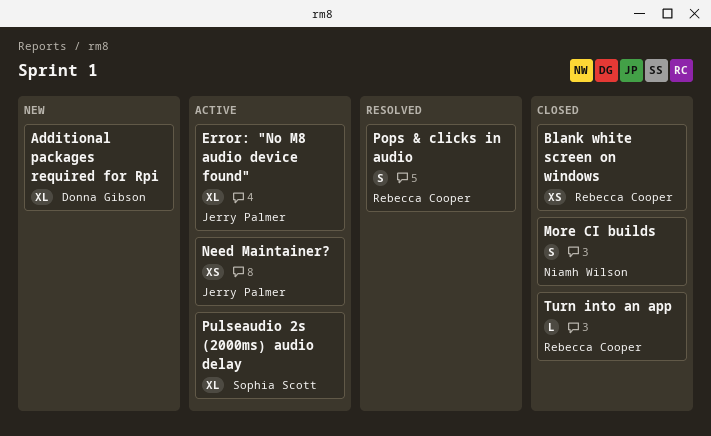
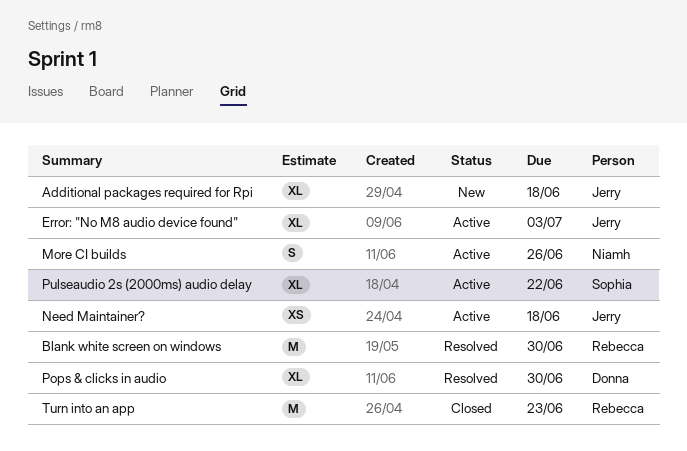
Additional packages required for Rpi, owner: Donna Gibson -> Jerry Palmer
Blank white screen on windows, status: Closed -> Resolved
Blank white screen on windows, estimate: XS -> M
More CI builds, status: Closed -> Active
Pops & clicks in audio, owner: Rebecca Cooper -> Donna Gibson
Pops & clicks in audio, estimate: S -> XL
Turn into an app, estimate: L -> M

